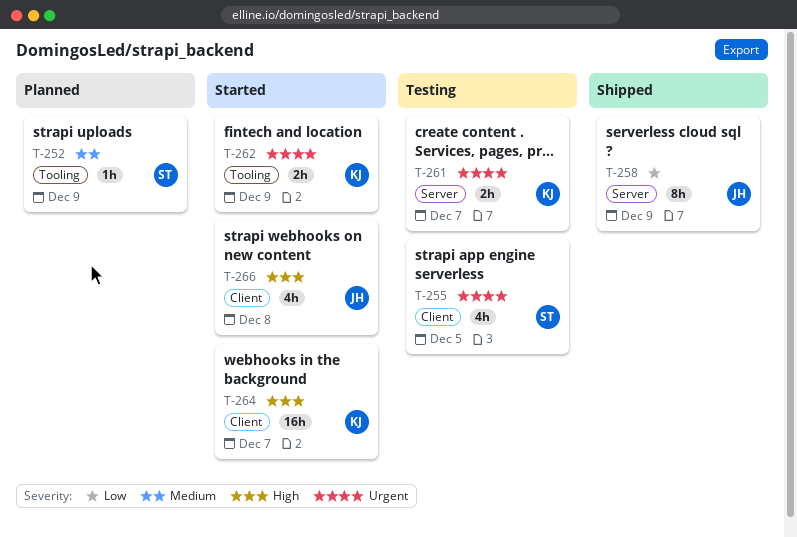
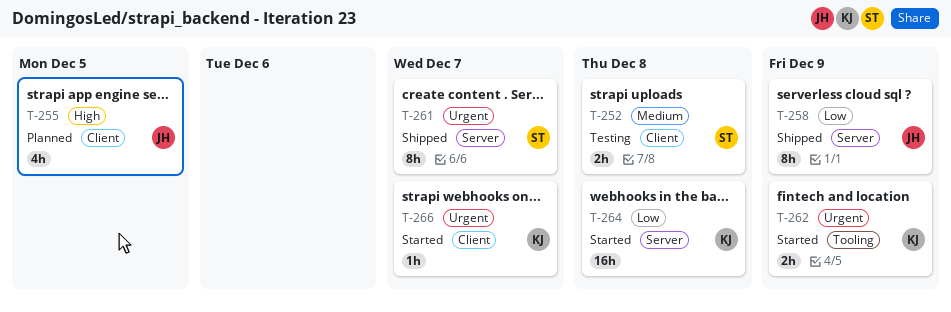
T-252, status: Planned -> Testing
T-252, label: Tooling -> Client
T-252, estimate: 1h -> 2h
T-252, due: Dec 9 -> Dec 8
T-255, status: Testing -> Planned
T-255, owner: ST -> JH
T-255, priority: Urgent -> High
T-261, status: Testing -> Shipped
T-261, owner: KJ -> ST
T-261, estimate: 2h -> 8h
T-264, priority: High -> Low
T-264, label: Client -> Server
T-264, due: Dec 7 -> Dec 8
T-266, owner: JH -> KJ
T-266, priority: High -> Urgent
T-266, estimate: 4h -> 1h
T-266, due: Dec 8 -> Dec 7

